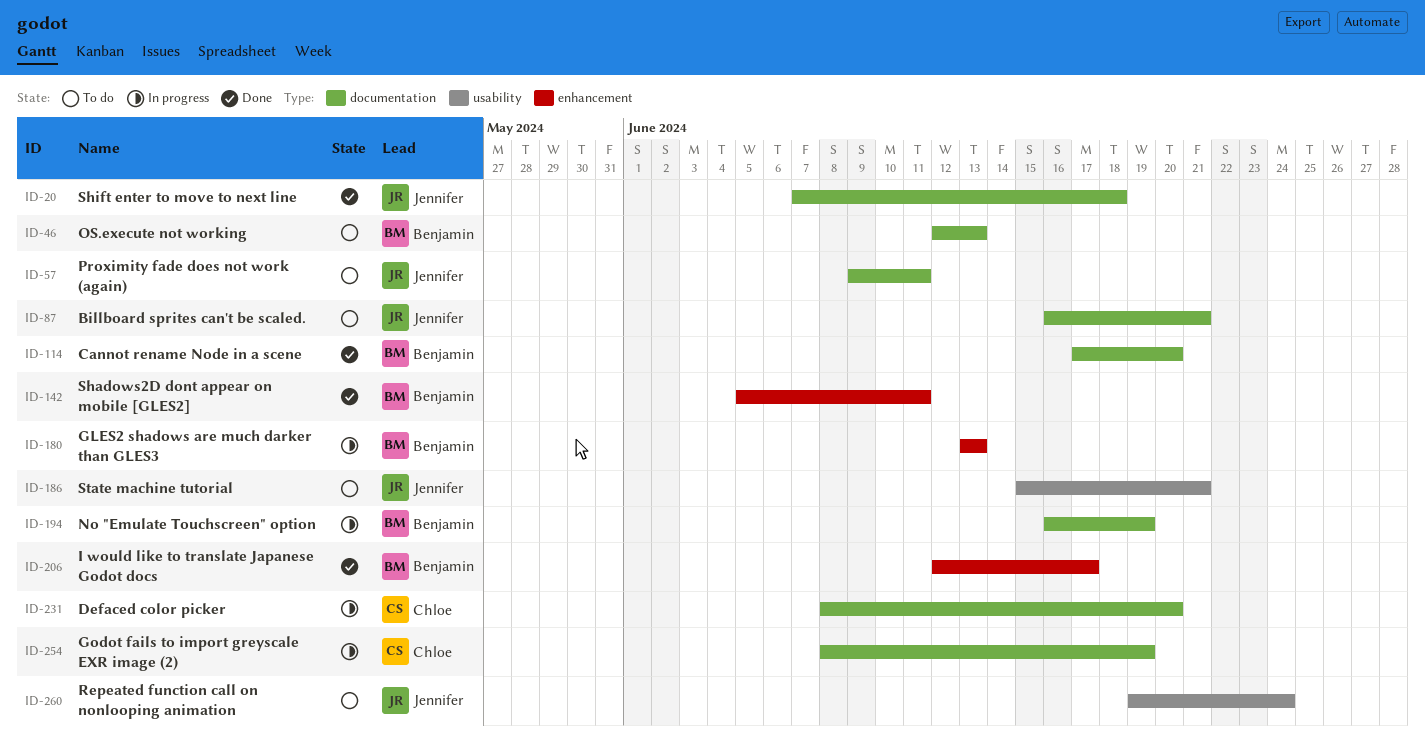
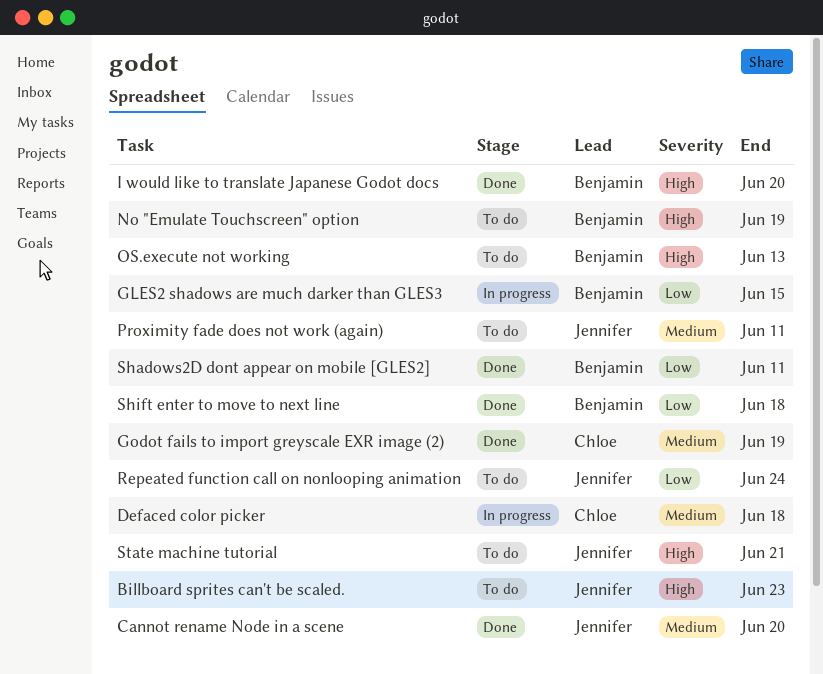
Billboard sprites can't be scaled., due: Jun 21 -> Jun 23
Cannot rename Node in a scene, owner: Benjamin -> Jennifer
Defaced color picker, due: Jun 20 -> Jun 18
GLES2 shadows are much darker than GLES3, due: Jun 13 -> Jun 15
Godot fails to import greyscale EXR image (2), status: In progress -> Done
I would like to translate Japanese Godot docs, due: Jun 17 -> Jun 20
No "Emulate Touchscreen" option, status: In progress -> To do
Shift enter to move to next line, owner: Jennifer -> Benjamin

